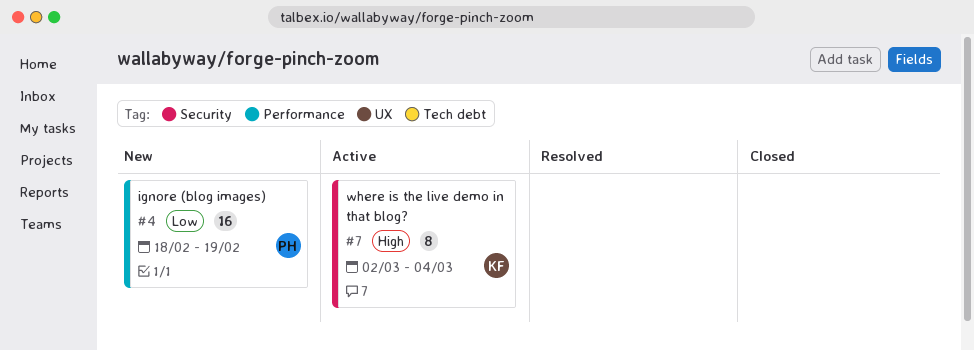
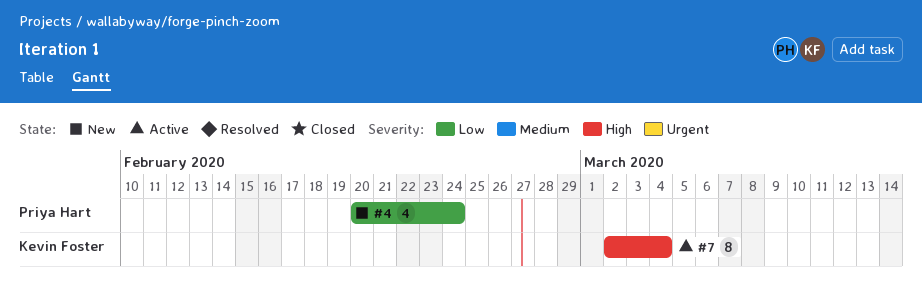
#4, estimate: 16 -> 4
#4, start: Feb 18 -> Feb 20
#4, due: Feb 19 -> Feb 24

